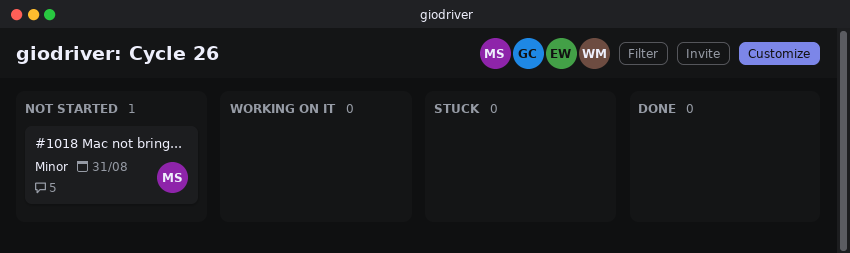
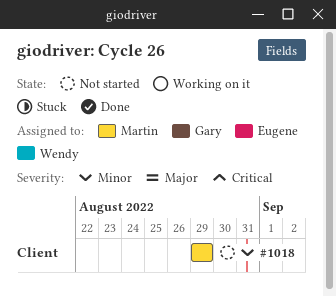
#1018, due: Aug 31 -> Aug 29

